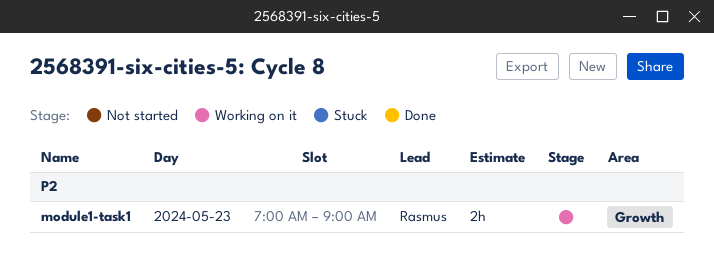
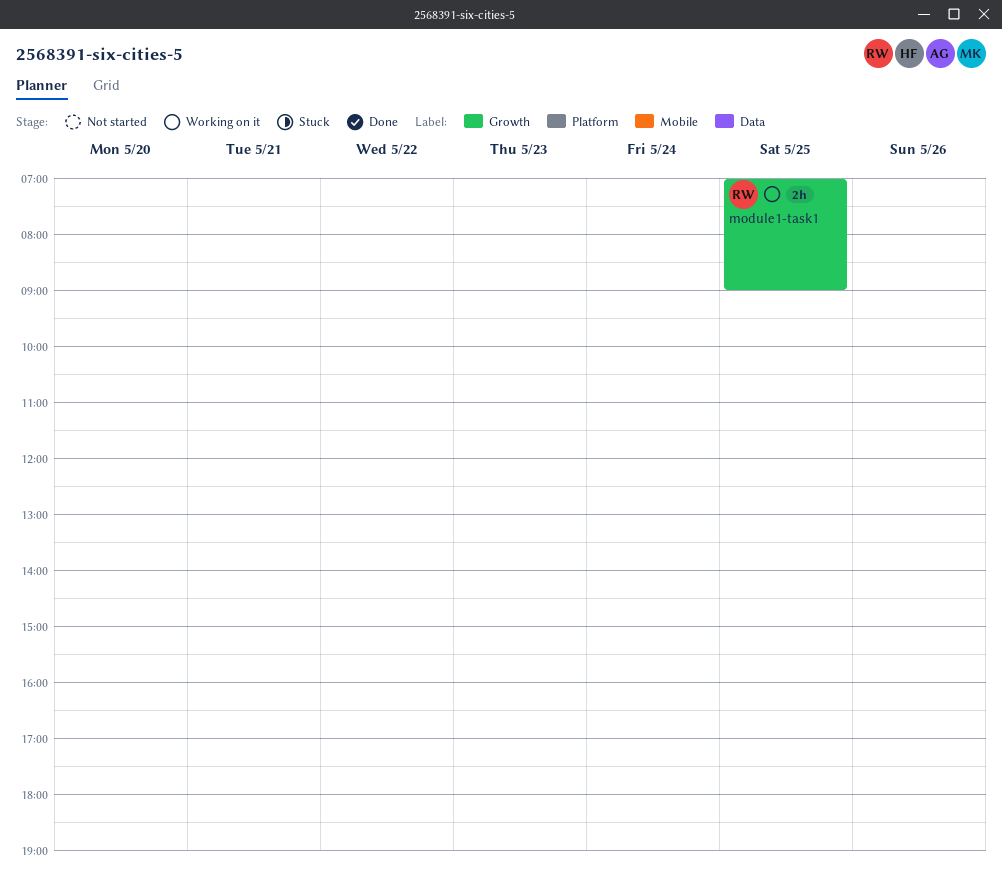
module1-task1, day: May 23 -> May 25

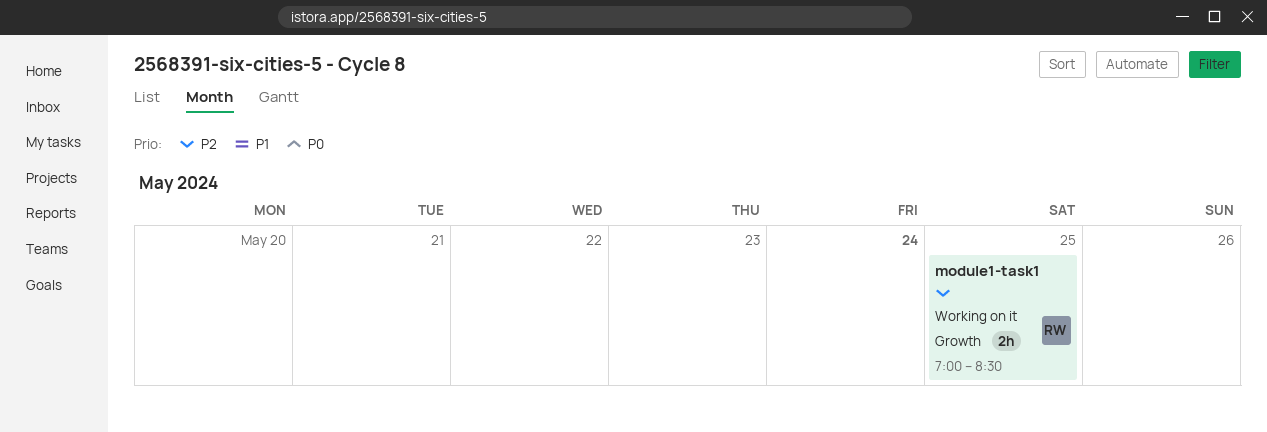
module1-task1, ends: 09:00 -> 08:30

